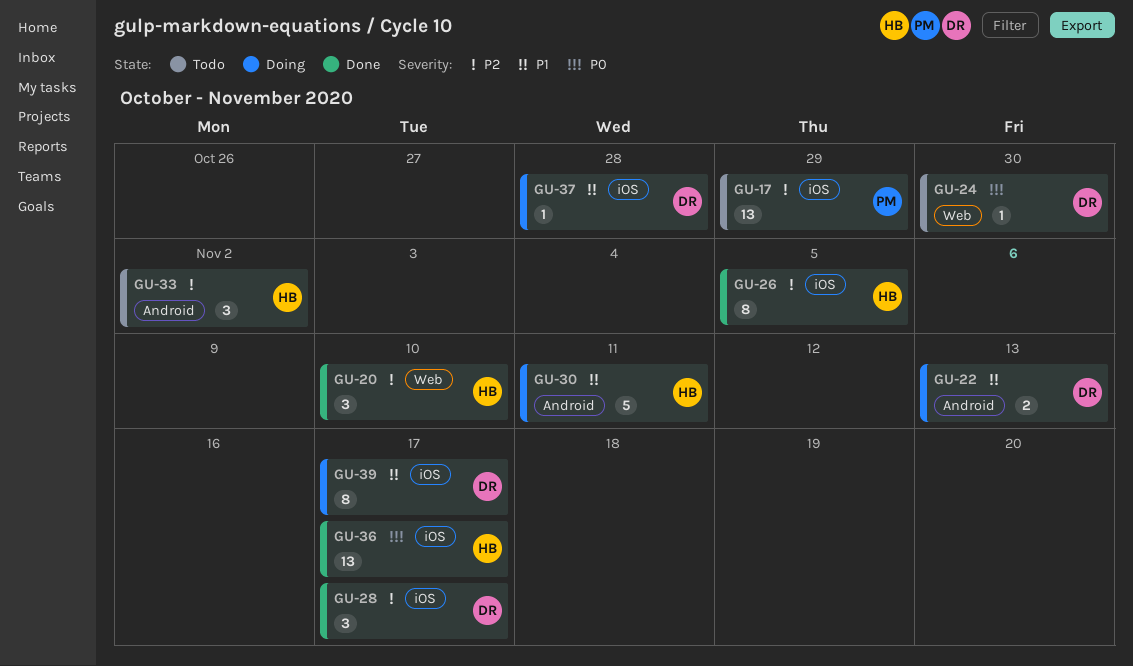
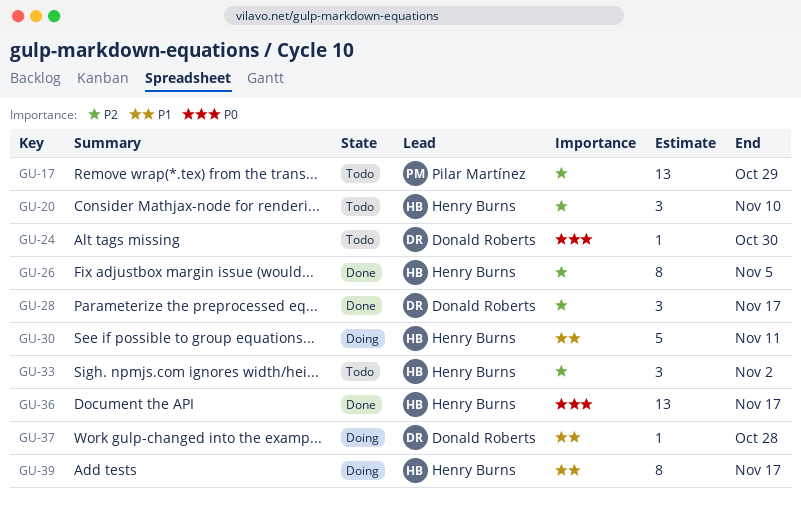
GU-20, status: Done -> Todo
GU-22: present -> none
GU-39, owner: Donald Roberts -> Henry Burns

